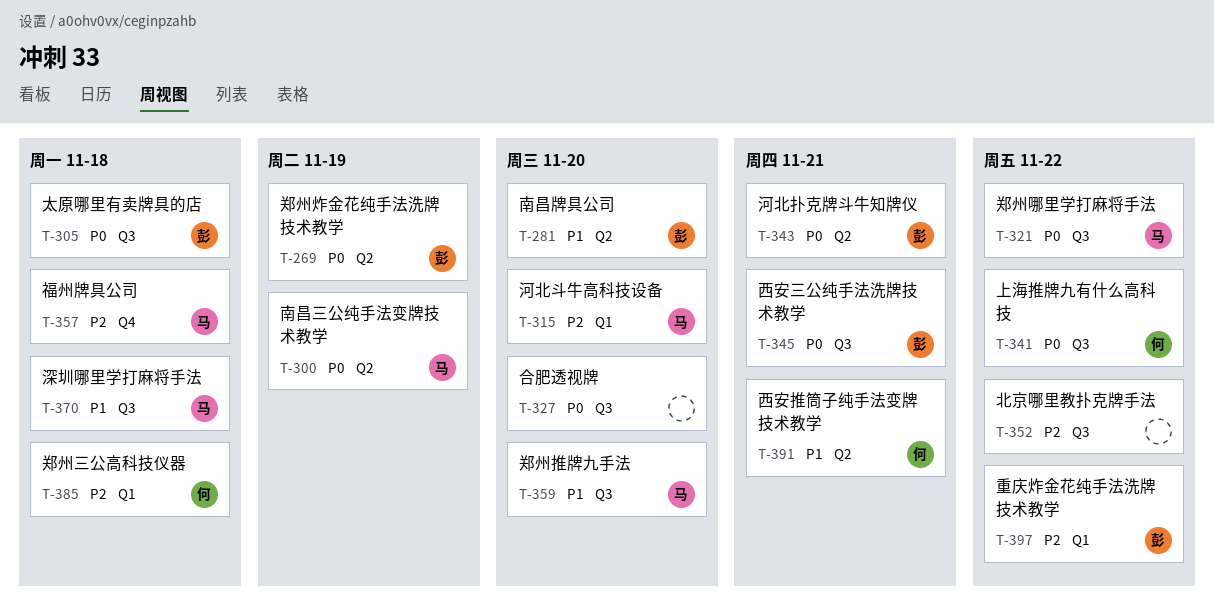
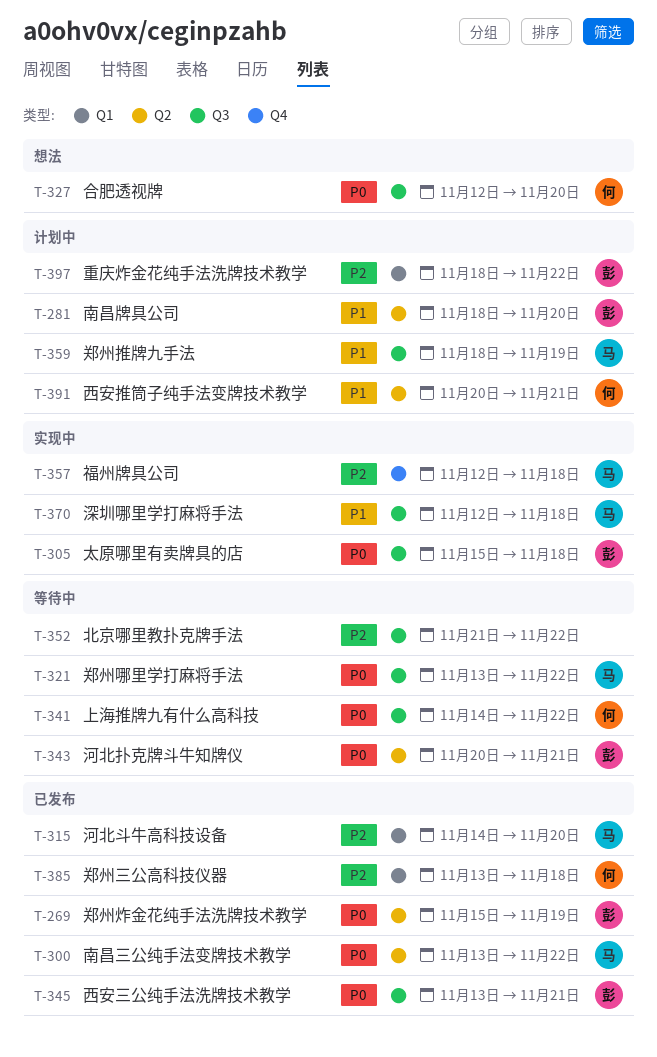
T-300, due: Nov 19 -> Nov 22
T-327, owner: none -> 何
T-359, due: Nov 20 -> Nov 19

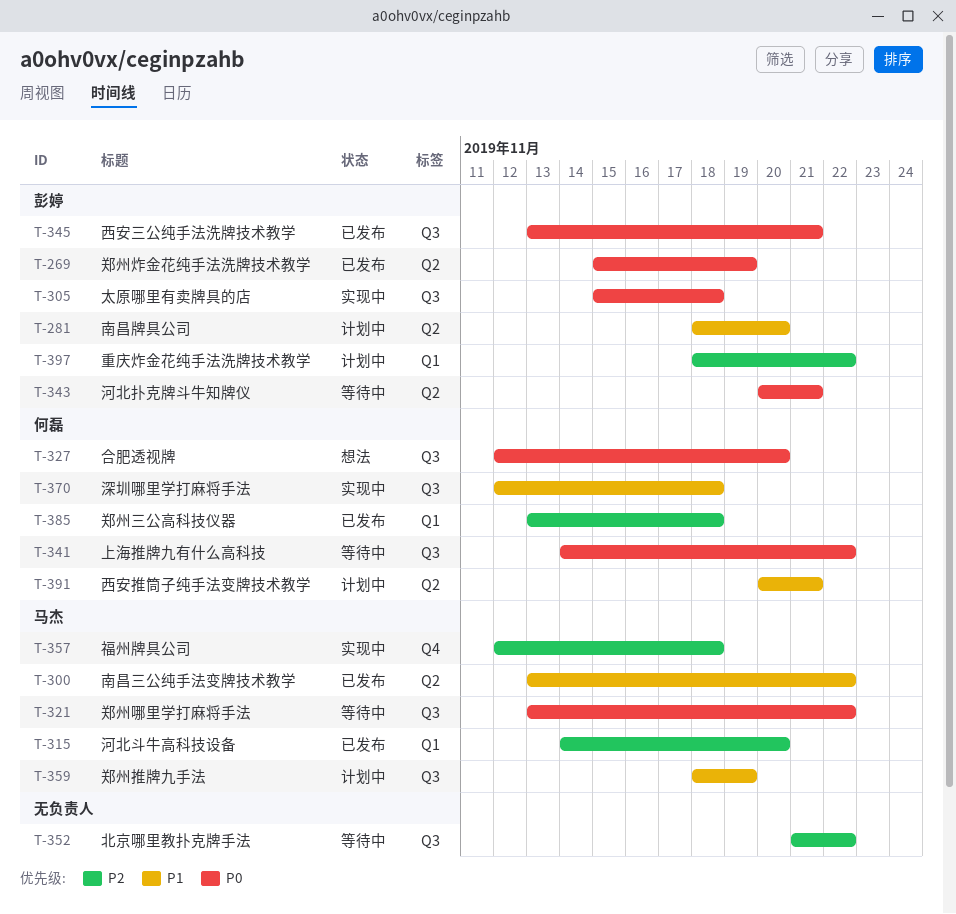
T-300, priority: P0 -> P1
T-370, owner: 马杰 -> 何磊

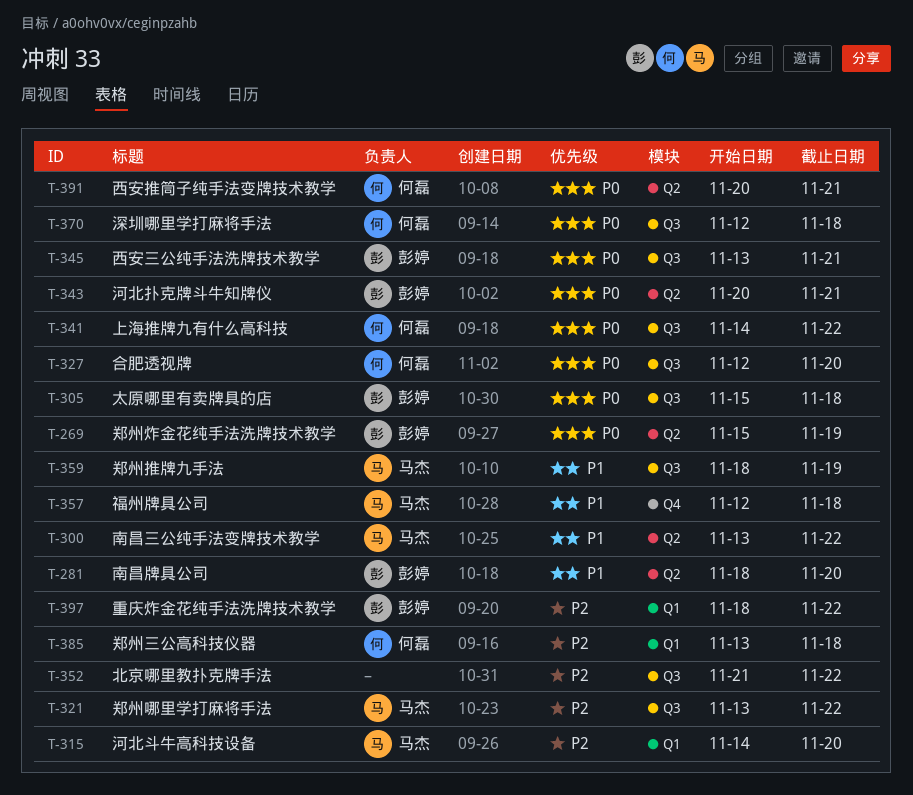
T-321, priority: P0 -> P2
T-357, priority: P2 -> P1
T-370, priority: P1 -> P0
T-391, priority: P1 -> P0

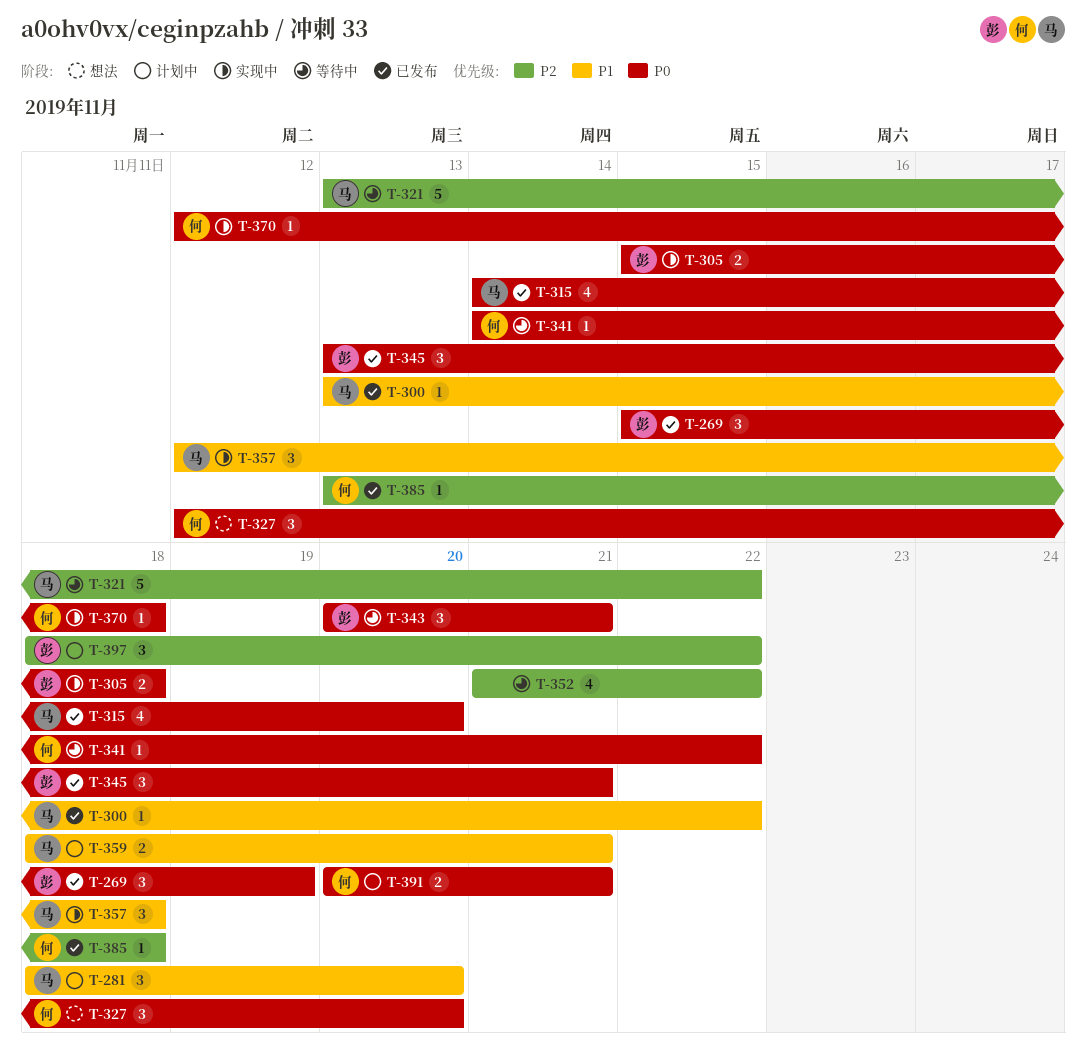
T-281, owner: 彭婷 -> 马杰
T-315, priority: P2 -> P0
T-359, due: Nov 19 -> Nov 21

